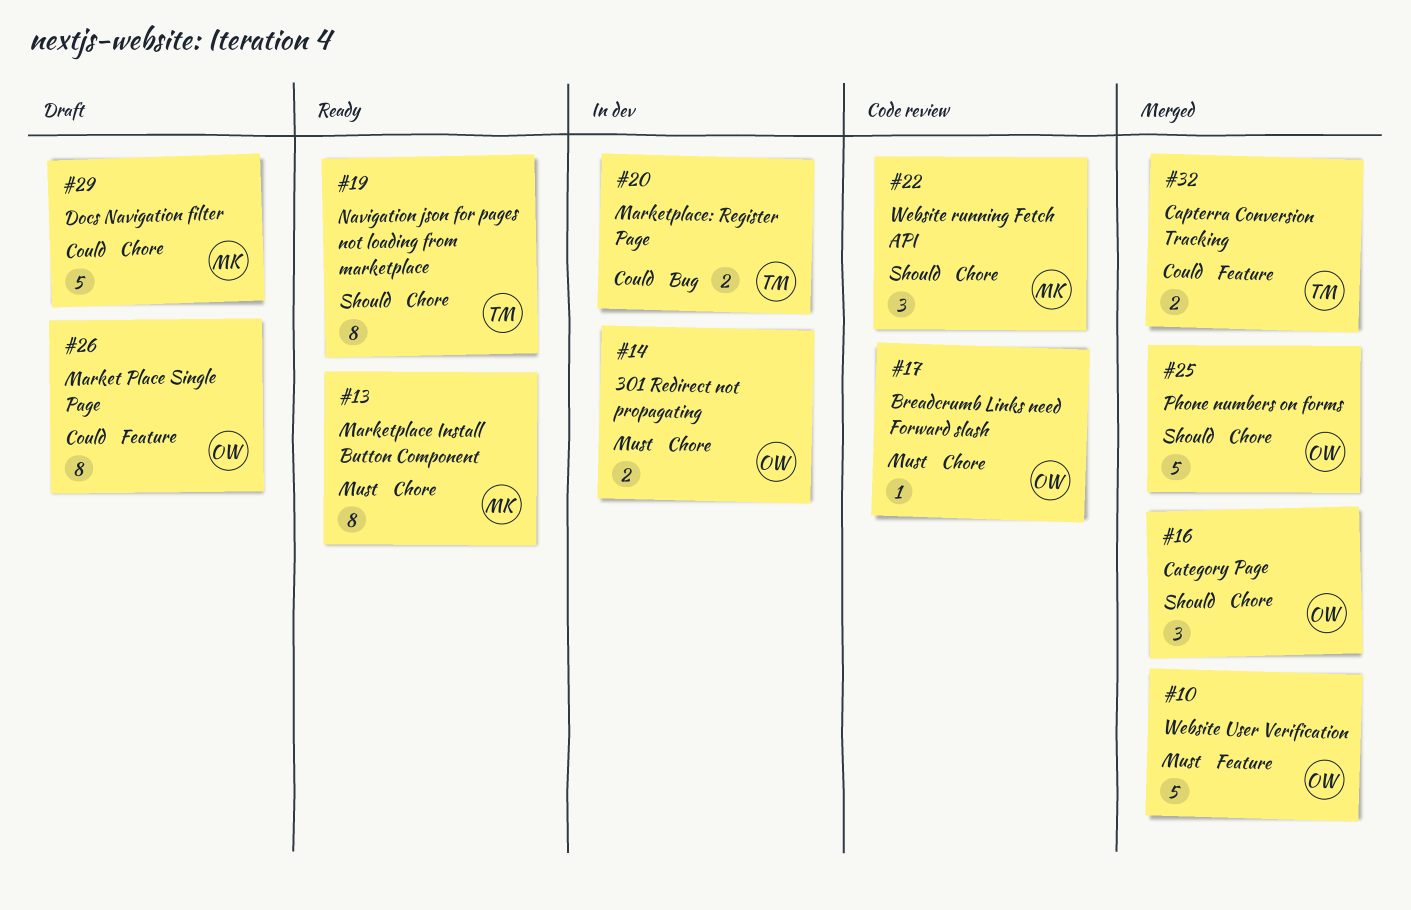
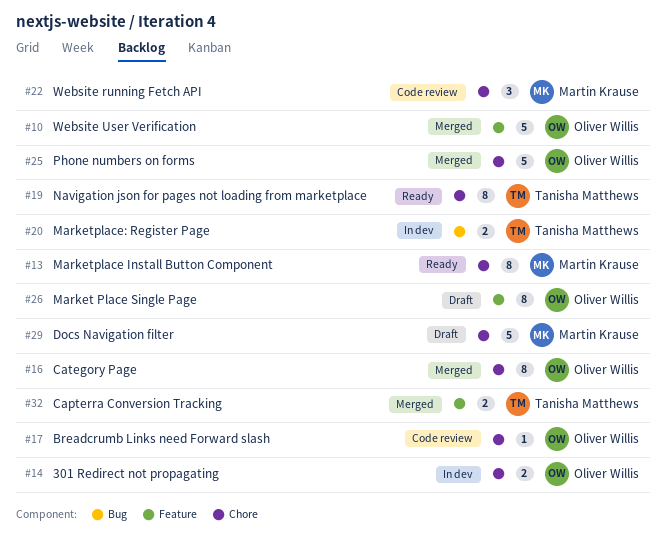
#16, estimate: 3 -> 8

